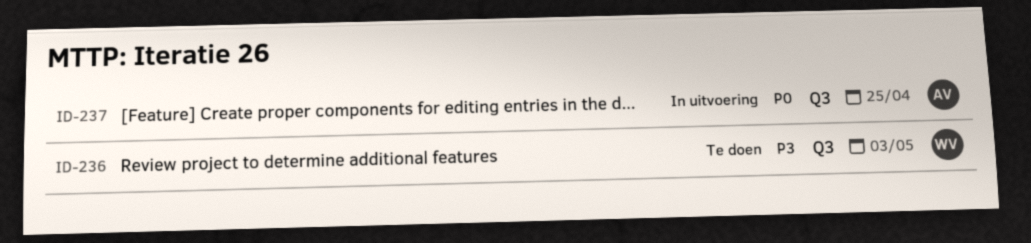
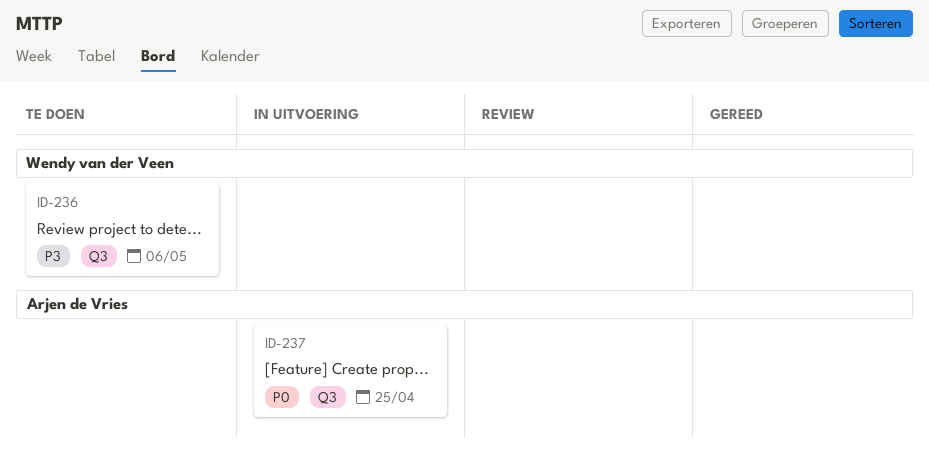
ID-236, due: May 3 -> May 6

